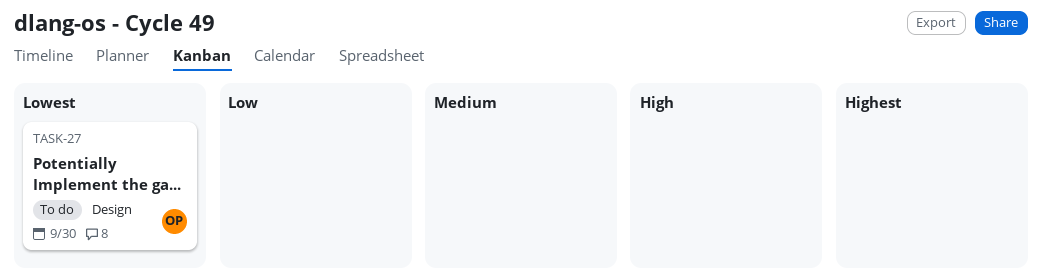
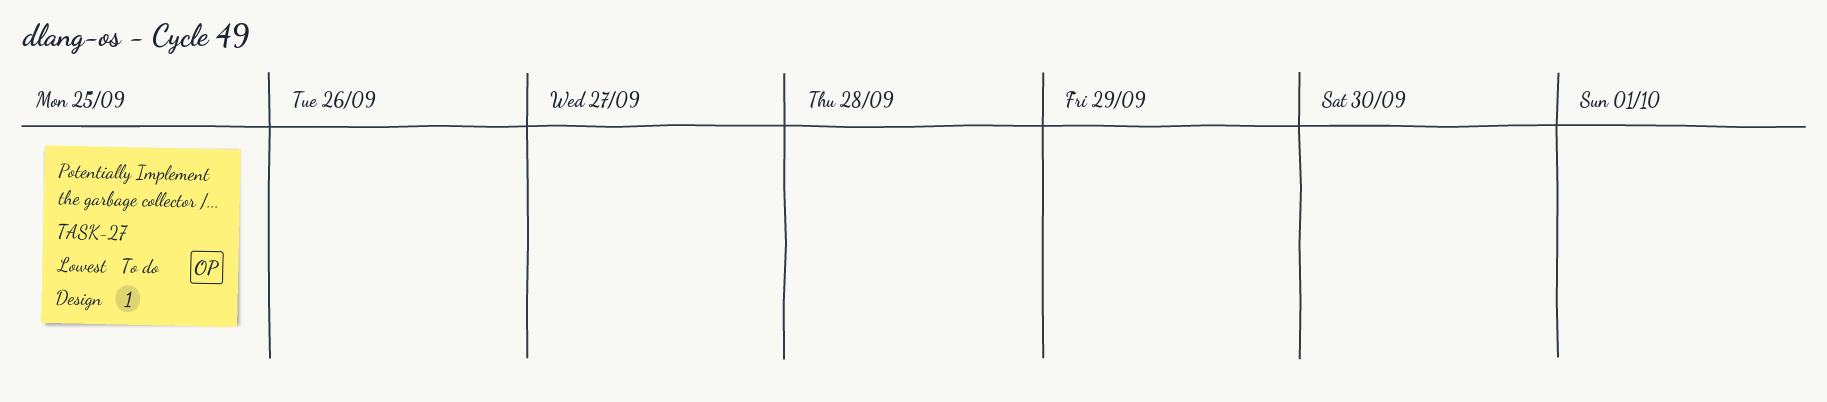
TASK-27, due: Sep 30 -> Sep 25

